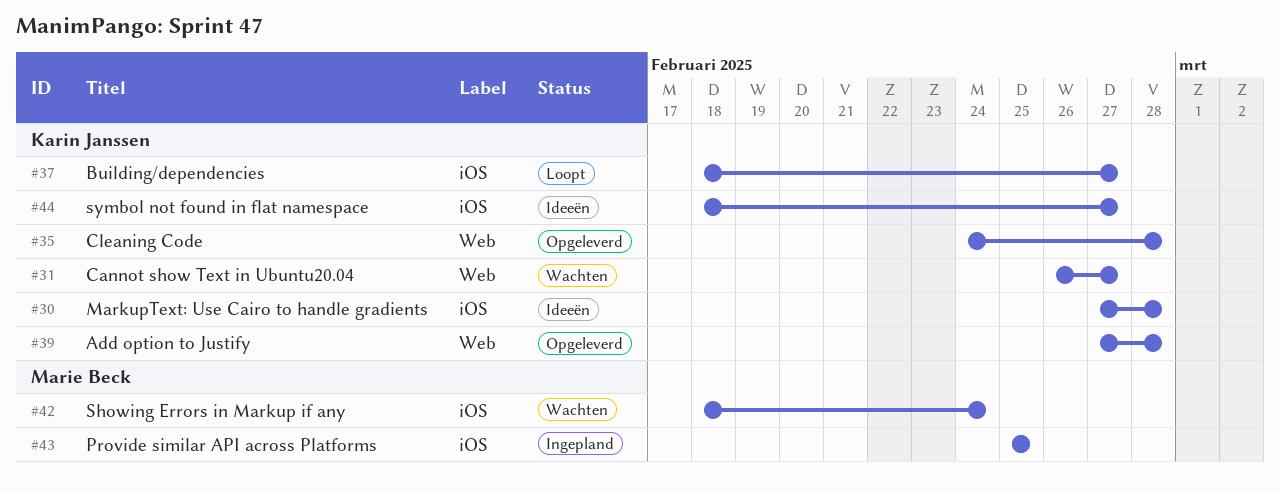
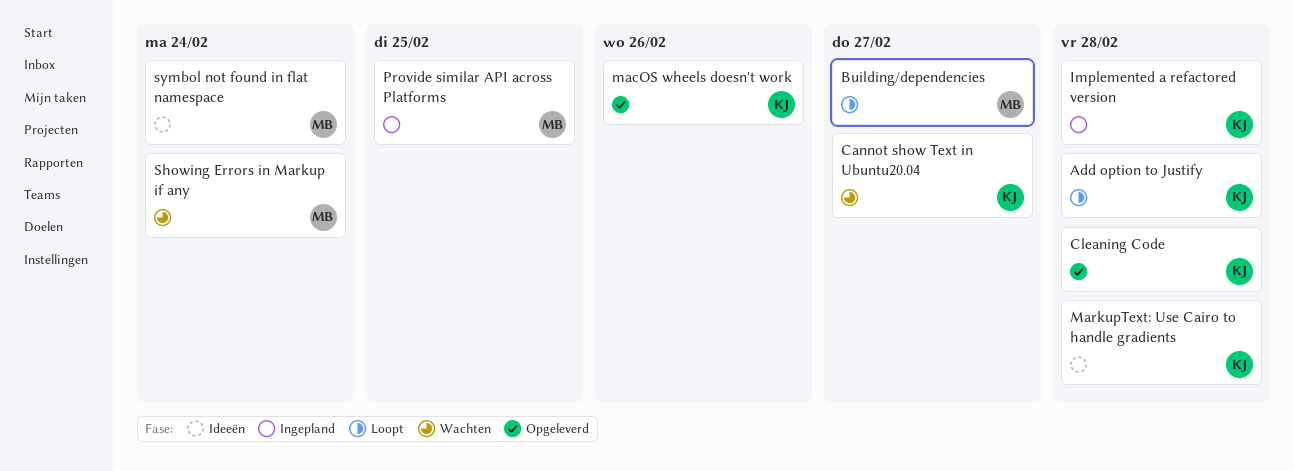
Add option to Justify, status: Opgeleverd -> Loopt
Building/dependencies, owner: Karin Janssen -> Marie Beck
Implemented a refactored version: none -> present
macOS wheels doesn't work: none -> present
symbol not found in flat namespace, owner: Karin Janssen -> Marie Beck
symbol not found in flat namespace, due: Feb 27 -> Feb 24

